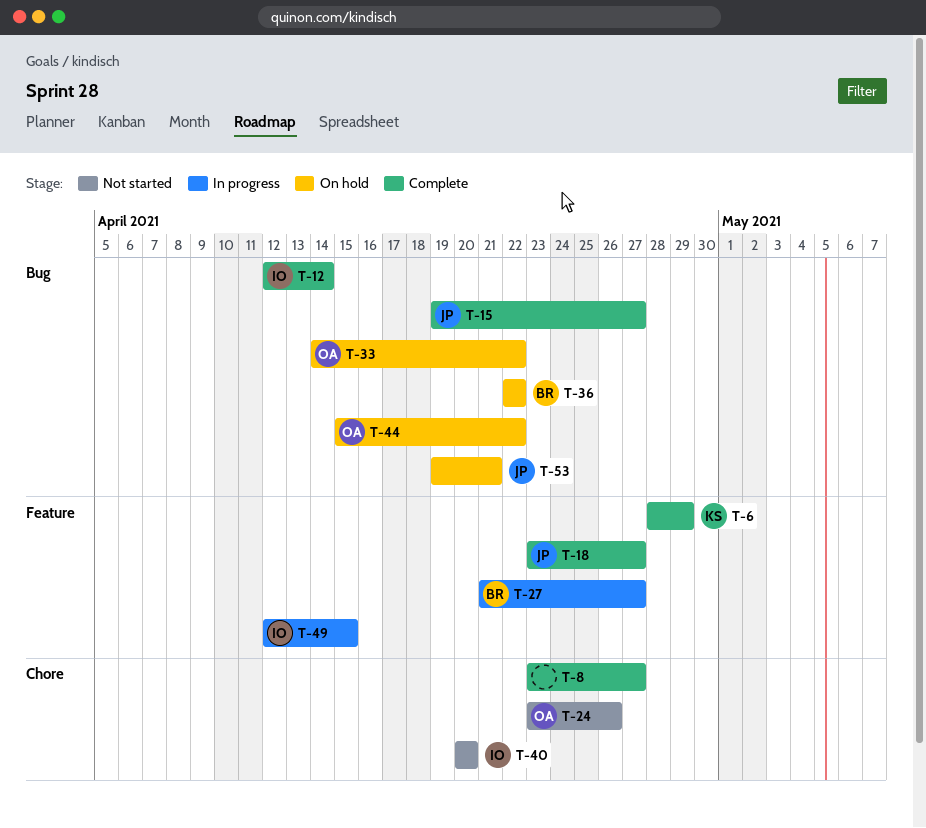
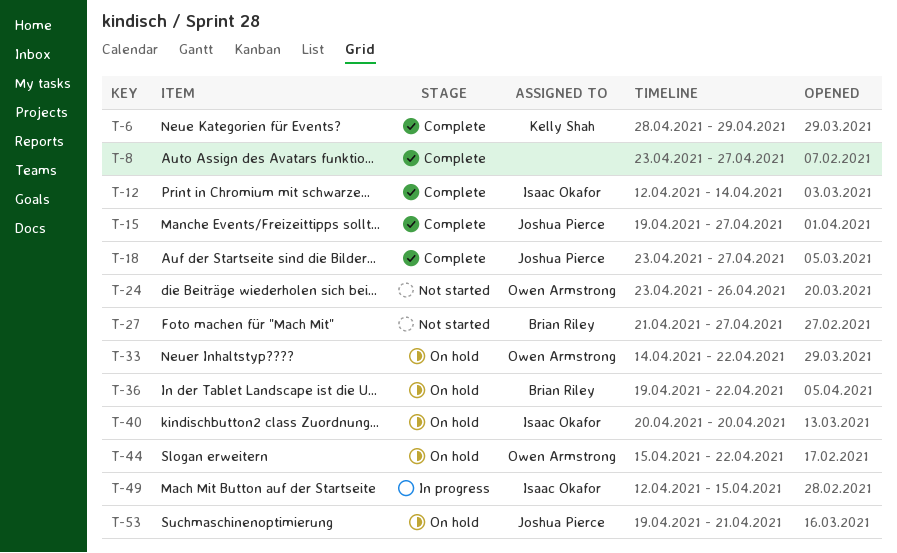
T-27, status: In progress -> Not started
T-36, start: Apr 22 -> Apr 19
T-40, status: Not started -> On hold

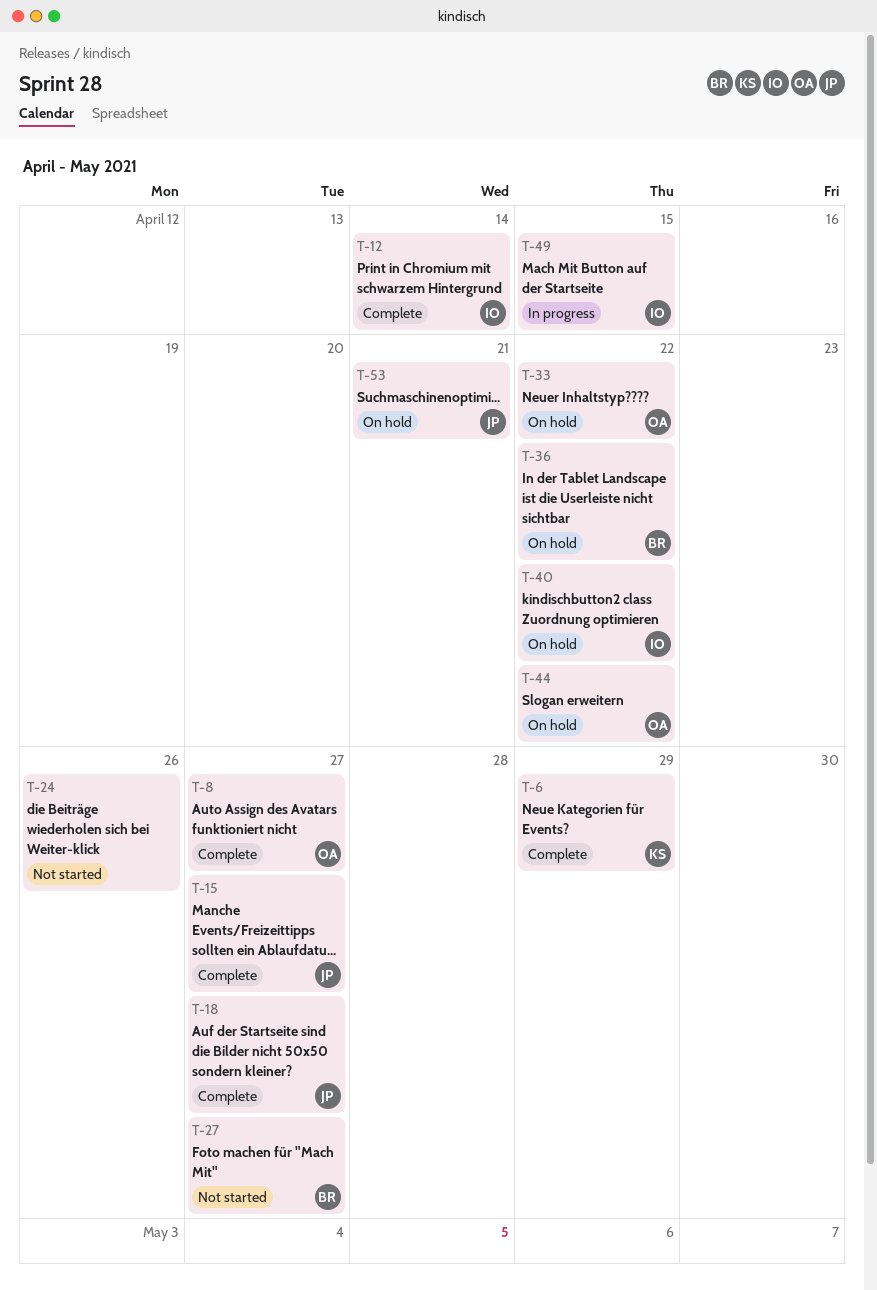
T-8, owner: none -> Owen Armstrong
T-24, owner: Owen Armstrong -> none
T-40, due: Apr 20 -> Apr 22

